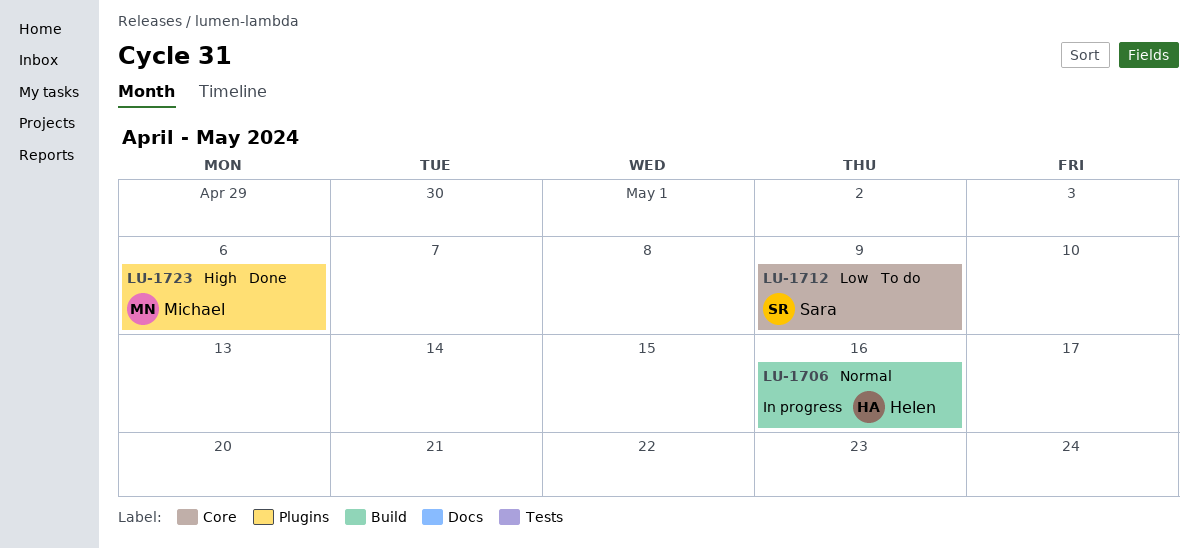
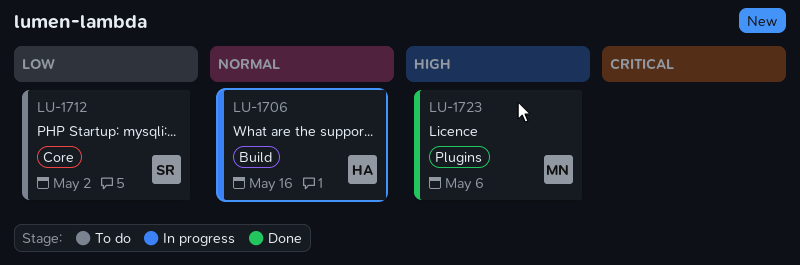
LU-1712, due: May 9 -> May 2

